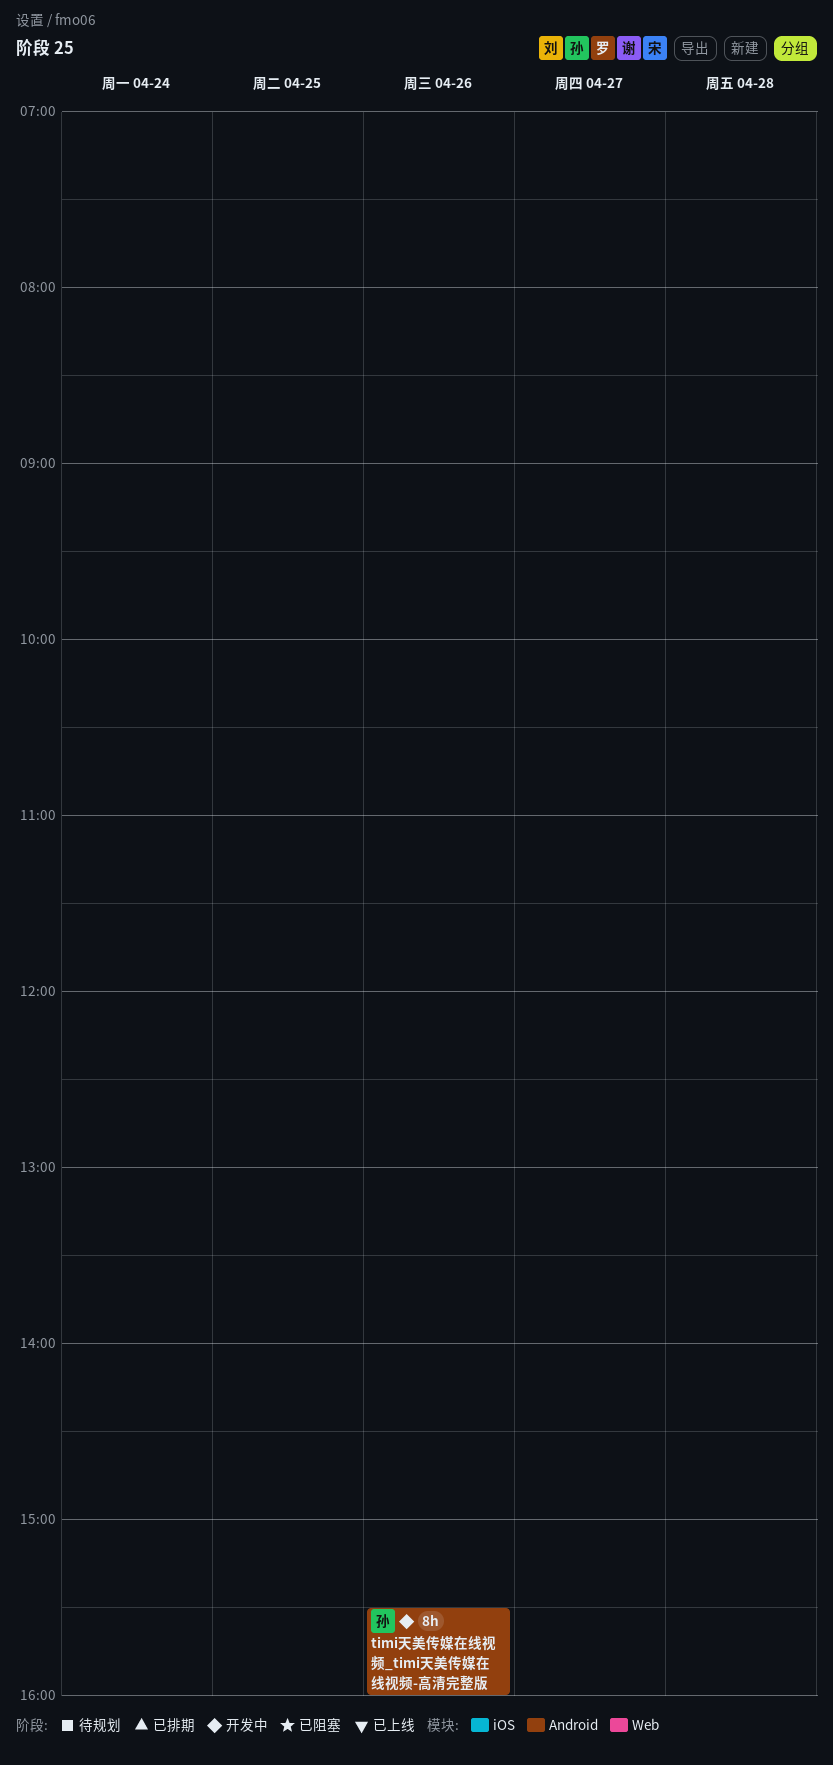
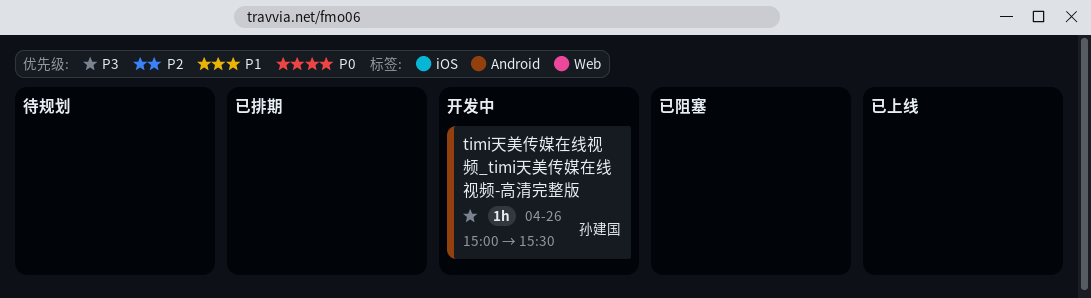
timi天美传媒在线视频_timi天美传媒在线视频-高清完整版, estimate: 8h -> 1h
timi天美传媒在线视频_timi天美传媒在线视频-高清完整版, begins: 15:30 -> 15:00
timi天美传媒在线视频_timi天美传媒在线视频-高清完整版, ends: 16:00 -> 15:30

